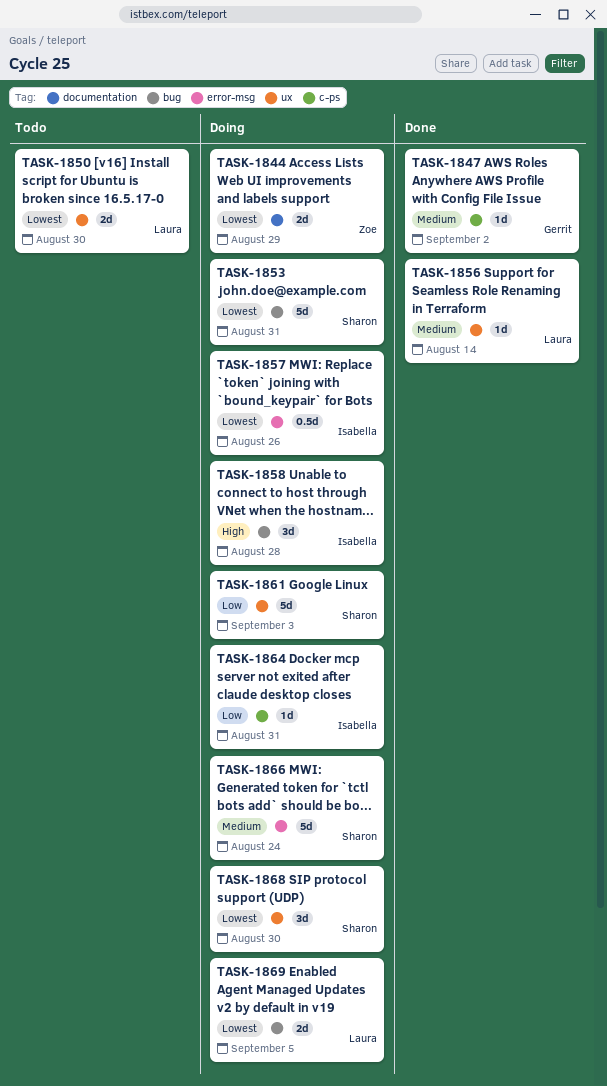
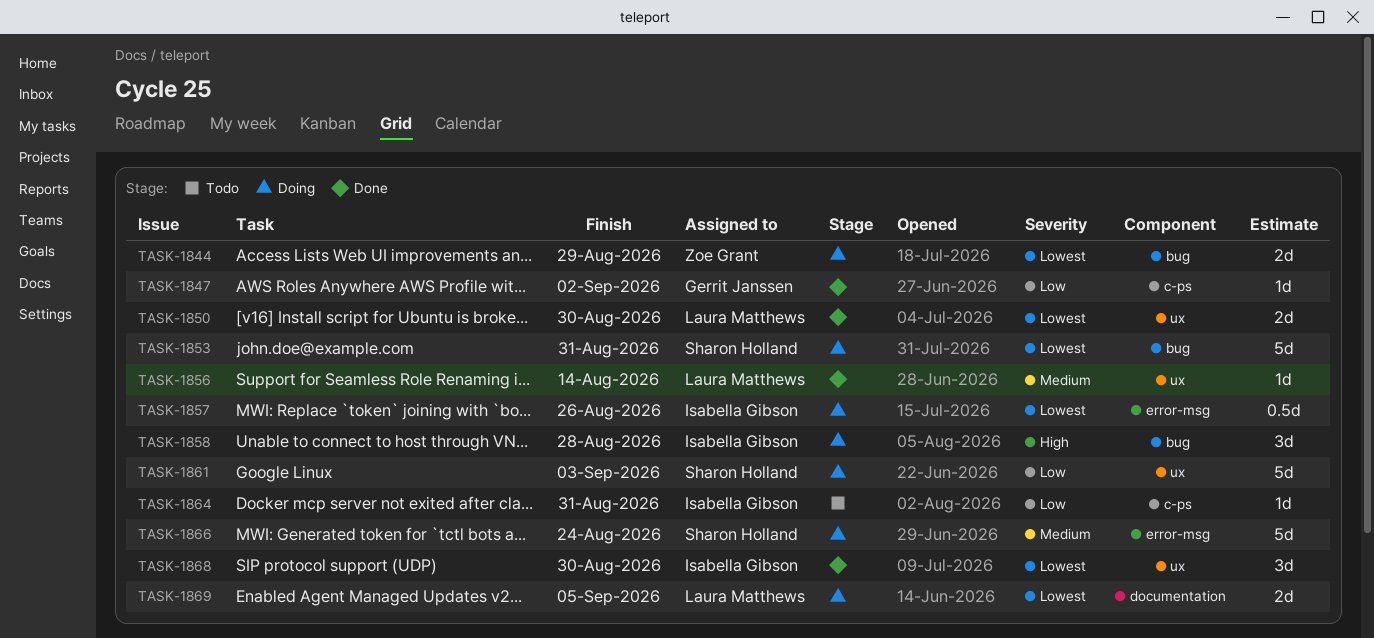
TASK-1844, label: documentation -> bug
TASK-1847, priority: Medium -> Low
TASK-1850, status: Todo -> Done
TASK-1864, status: Doing -> Todo
TASK-1868, status: Doing -> Done
TASK-1868, owner: Sharon Holland -> Isabella Gibson
TASK-1869, label: bug -> documentation

